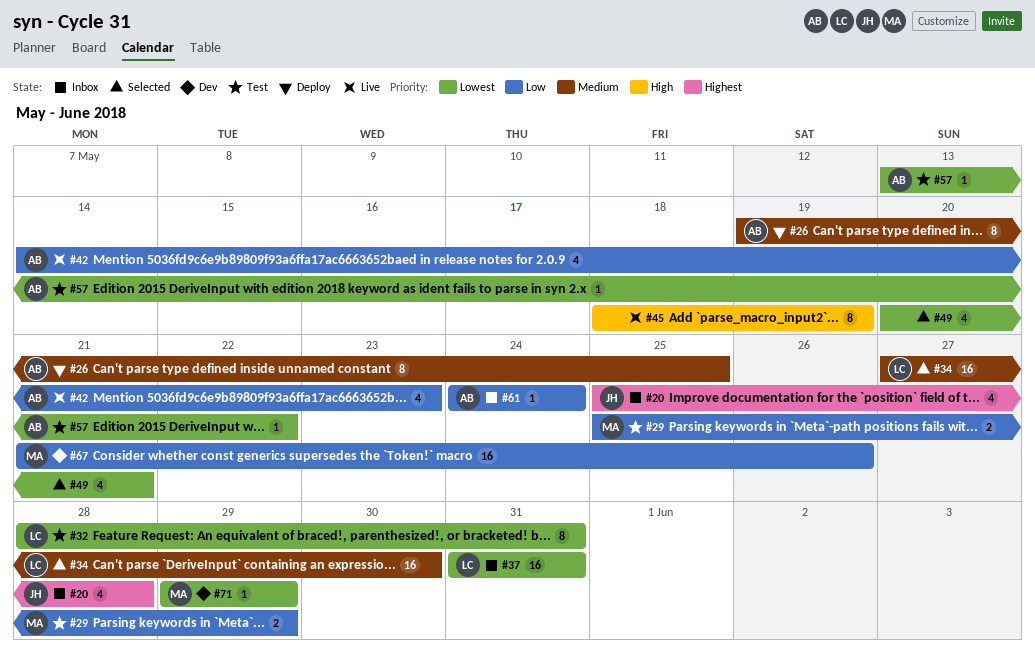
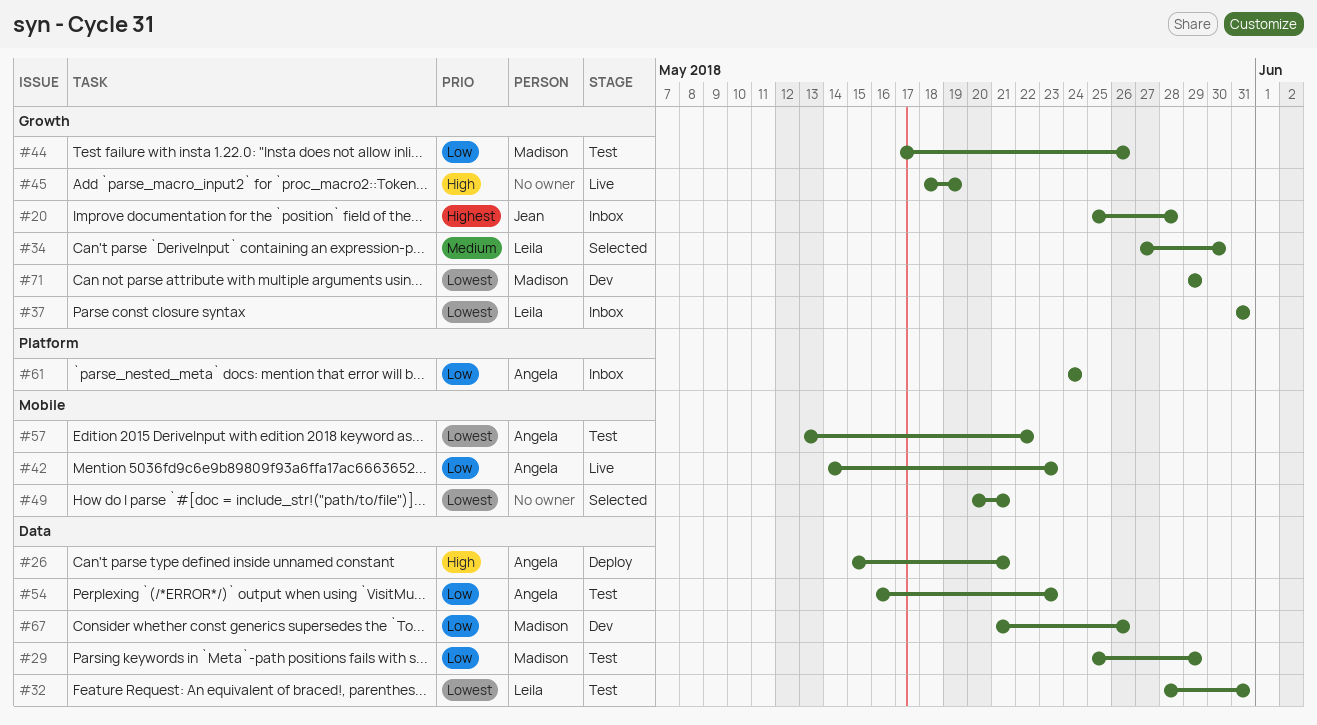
#26, priority: Medium -> High
#26, start: May 19 -> May 15
#26, due: May 25 -> May 21
#44: none -> present
#54: none -> present

